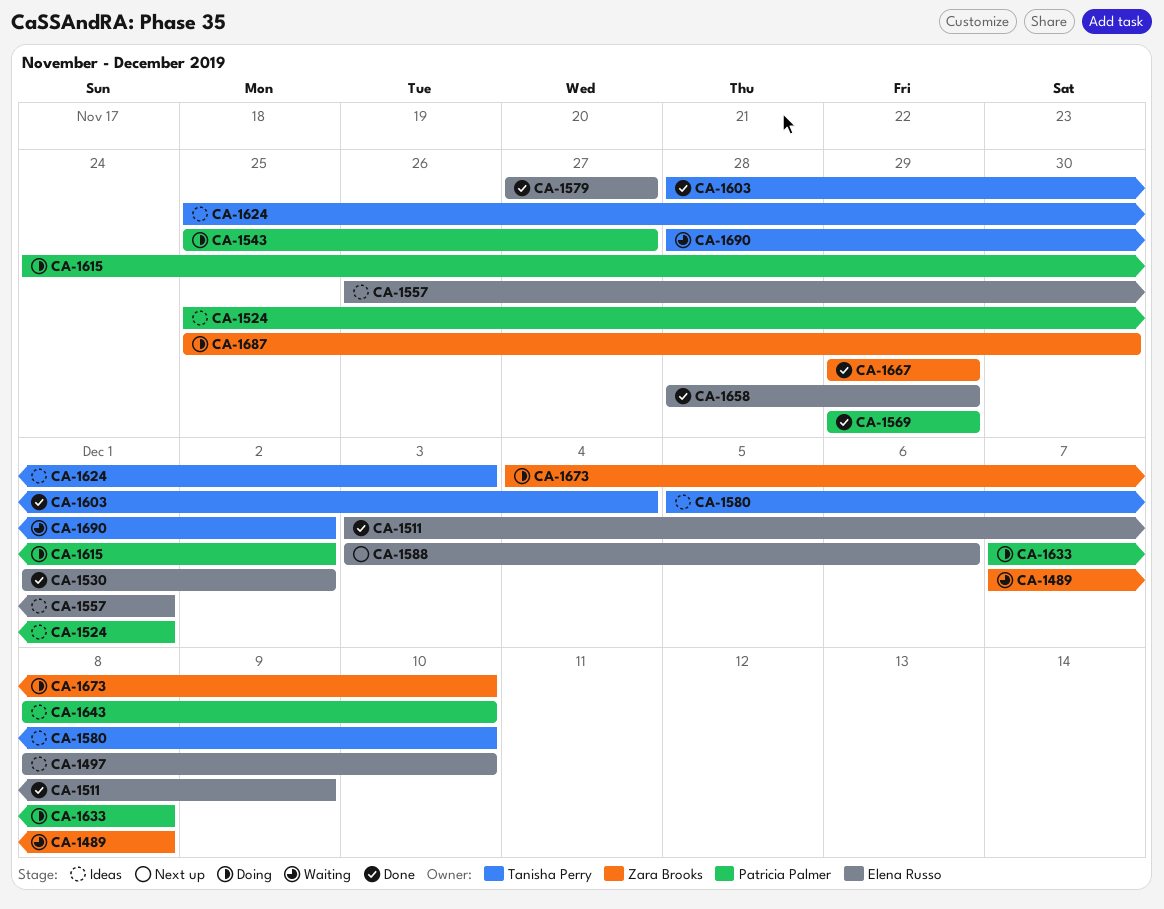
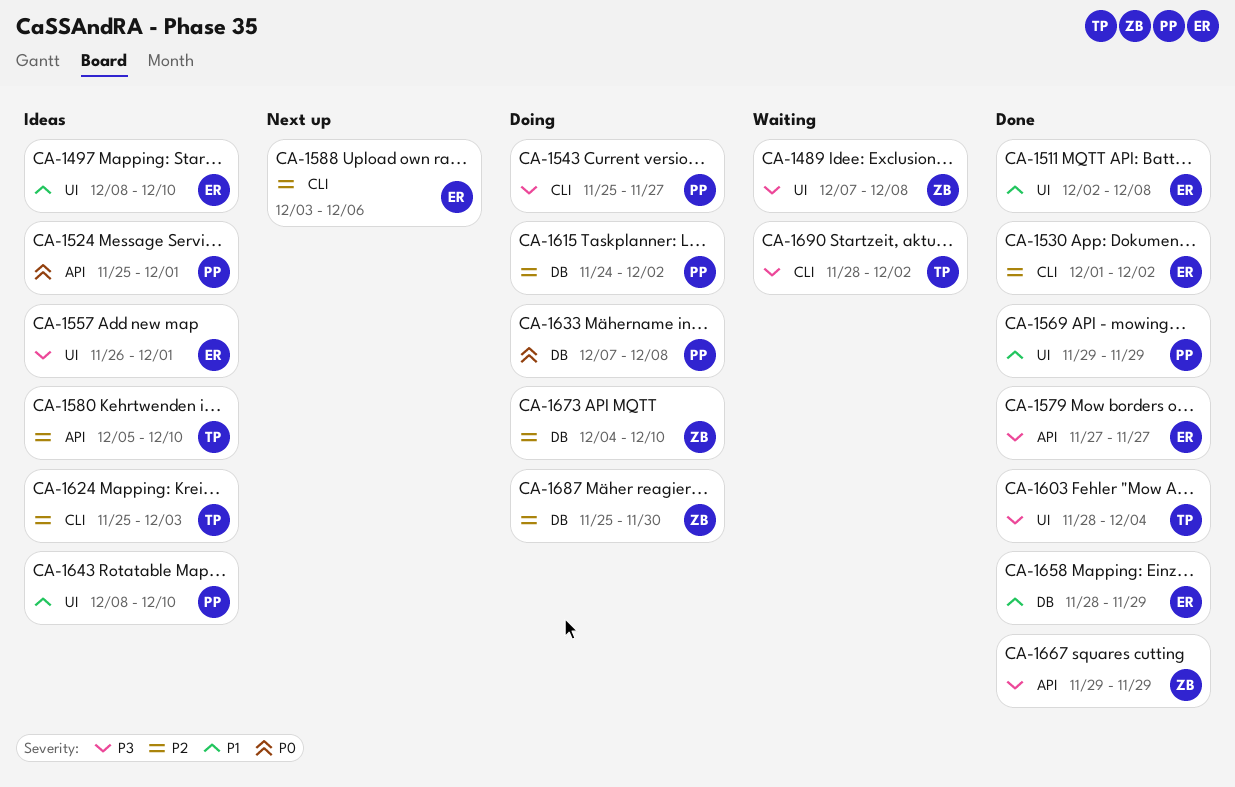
CA-1511, start: Dec 3 -> Dec 2
CA-1511, due: Dec 9 -> Dec 8

